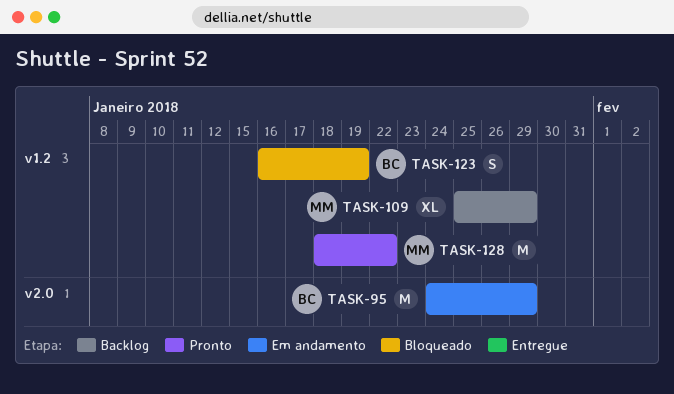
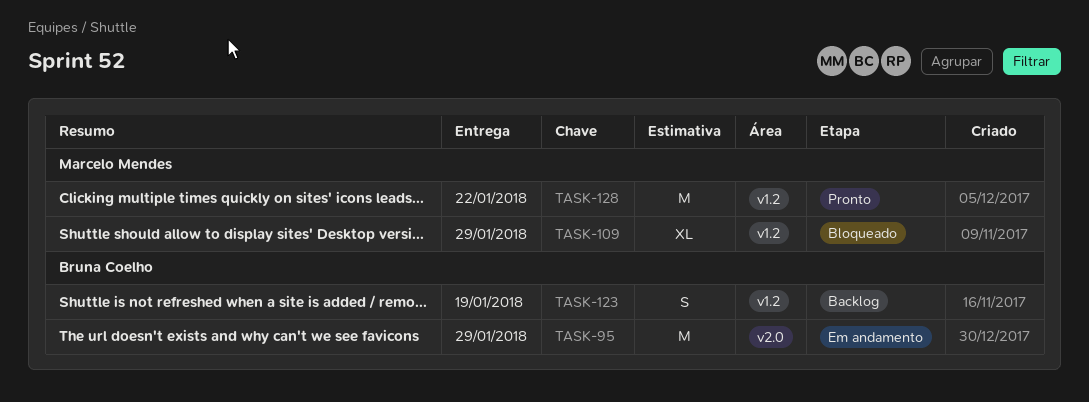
TASK-109, status: Backlog -> Bloqueado
TASK-123, status: Bloqueado -> Backlog

